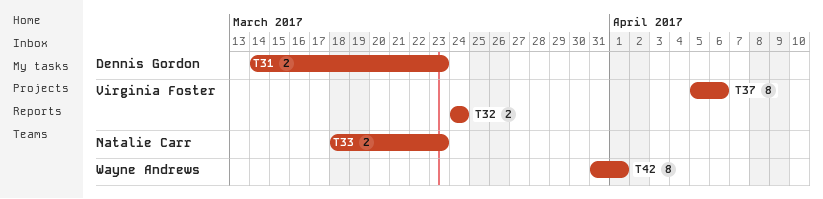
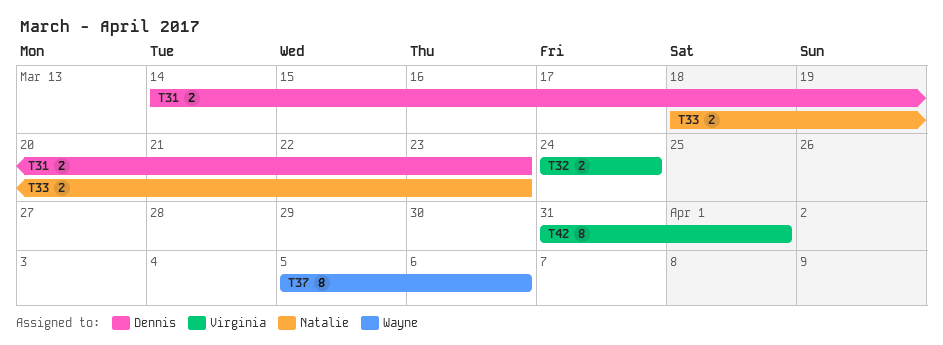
T37, owner: Virginia Foster -> Wayne Andrews
T42, owner: Wayne Andrews -> Virginia Foster

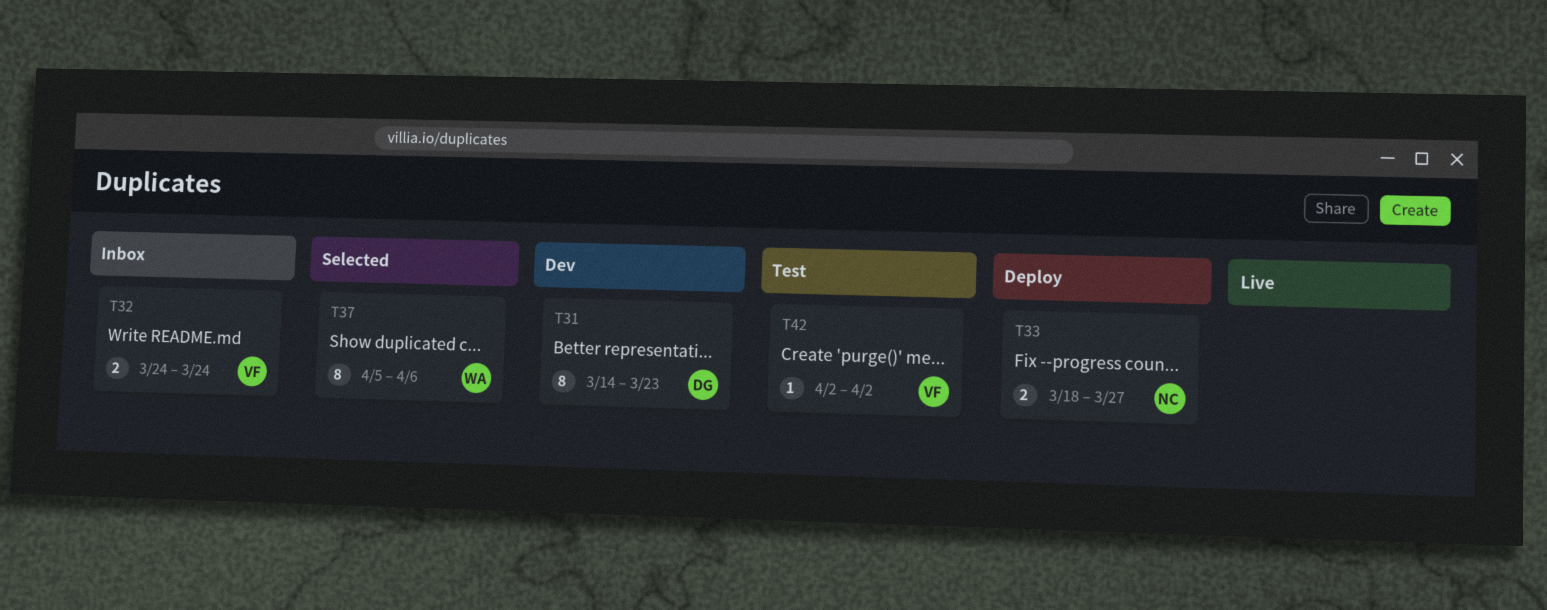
T31, estimate: 2 -> 8
T33, due: Mar 23 -> Mar 27
T42, estimate: 8 -> 1
T42, start: Mar 31 -> Apr 2
T42, due: Apr 1 -> Apr 2

